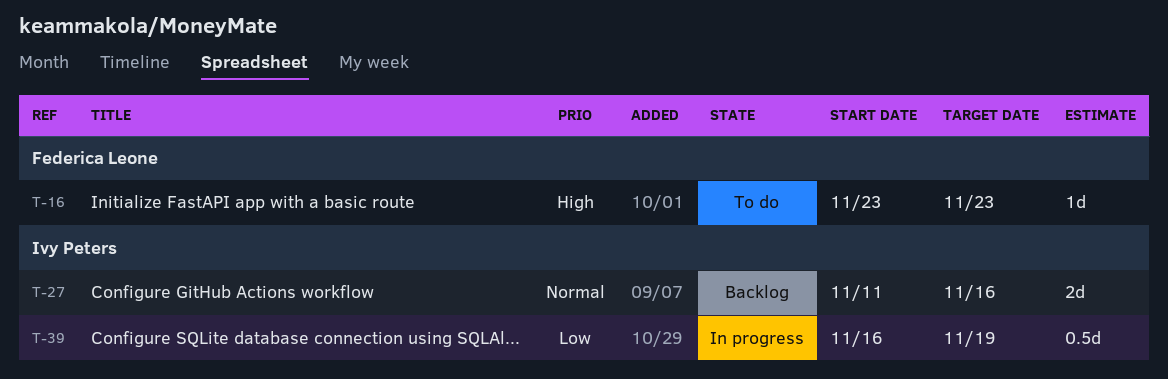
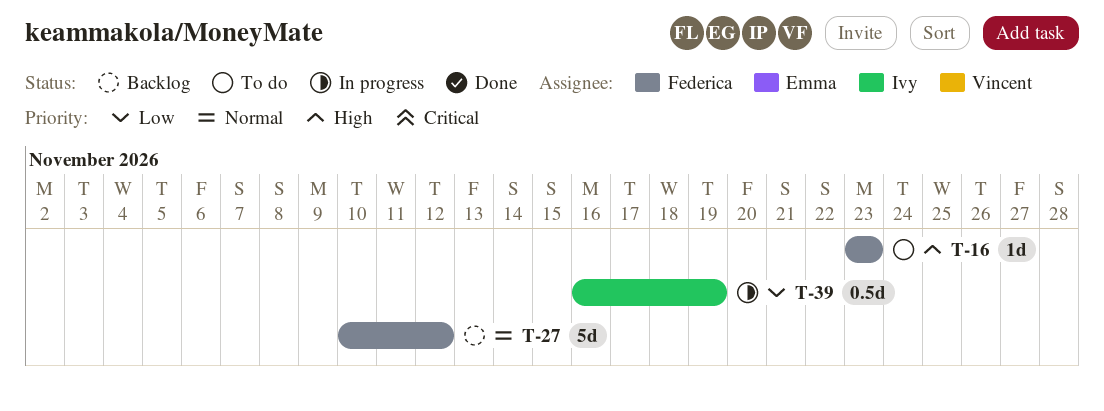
T-27, owner: Ivy Peters -> Federica Leone
T-27, estimate: 2d -> 5d
T-27, start: Nov 11 -> Nov 10
T-27, due: Nov 16 -> Nov 12

